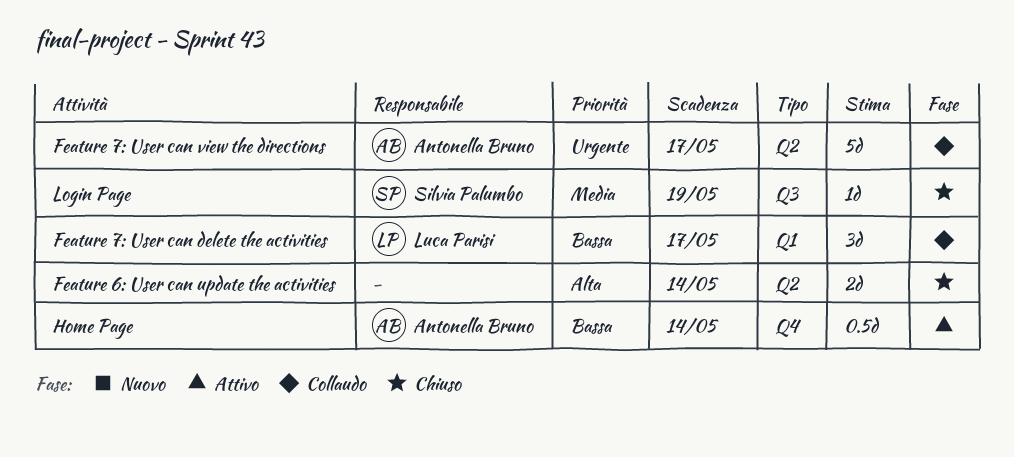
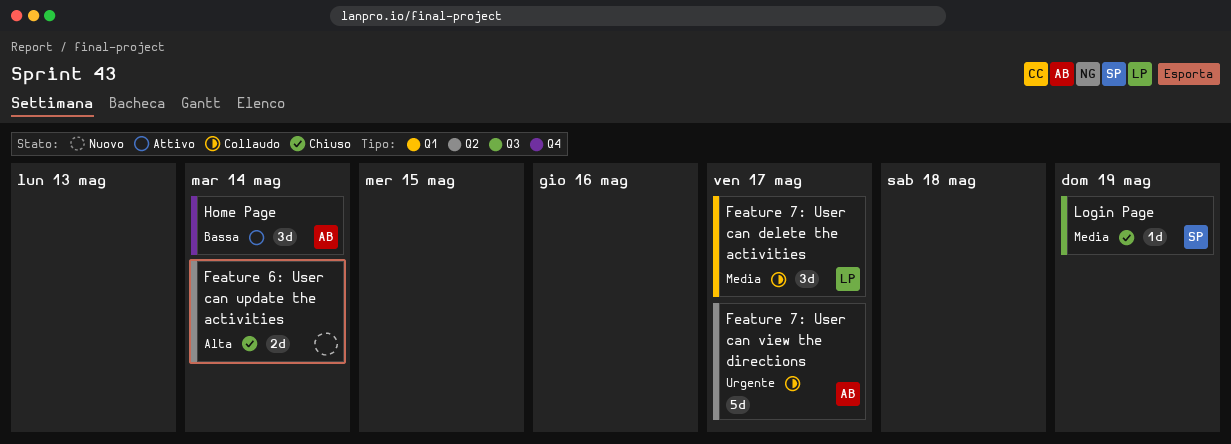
Feature 7: User can delete the activities, priority: Bassa -> Media
Home Page, estimate: 0.5d -> 3d

